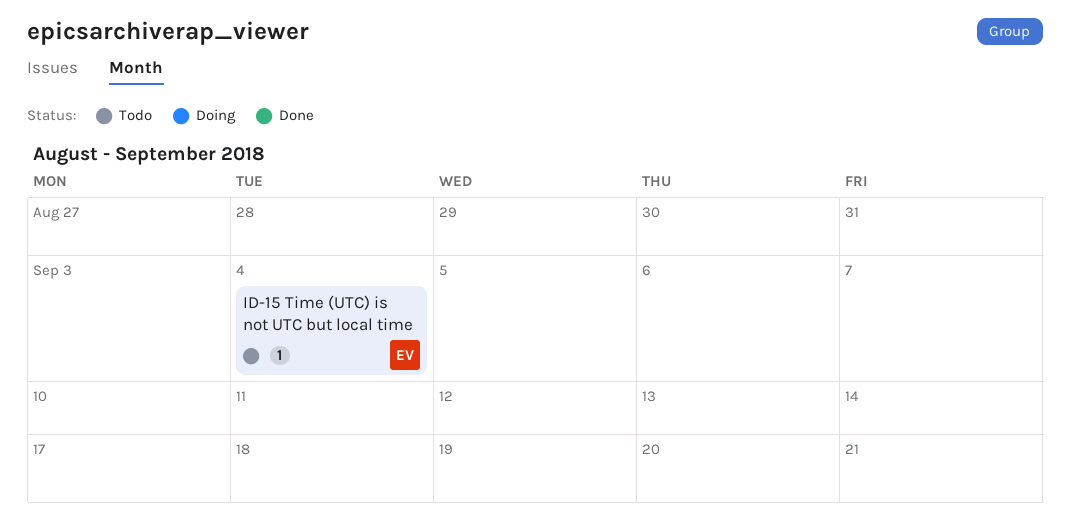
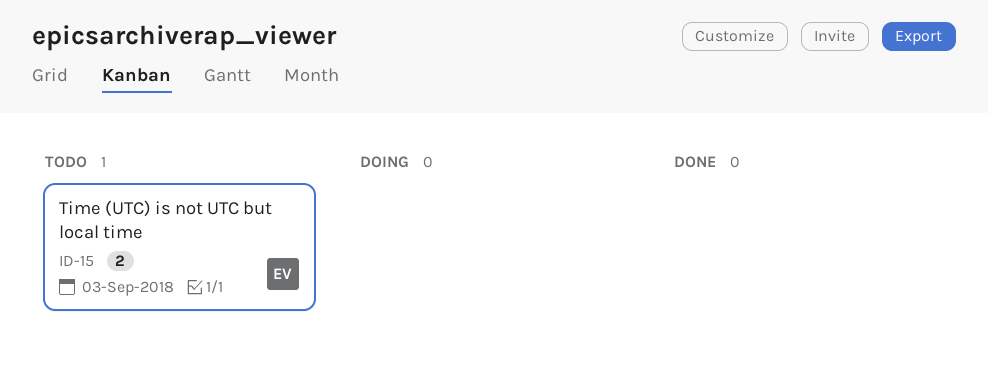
ID-15, estimate: 1 -> 2
ID-15, due: Sep 4 -> Sep 3

